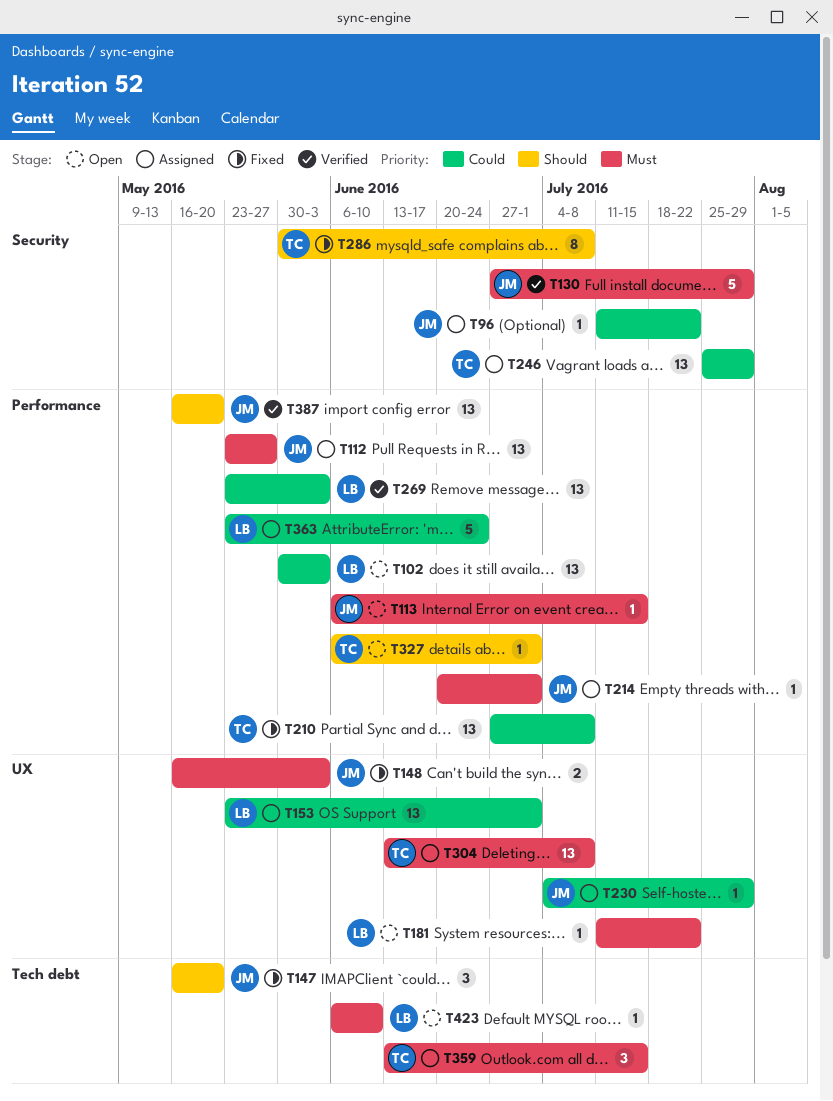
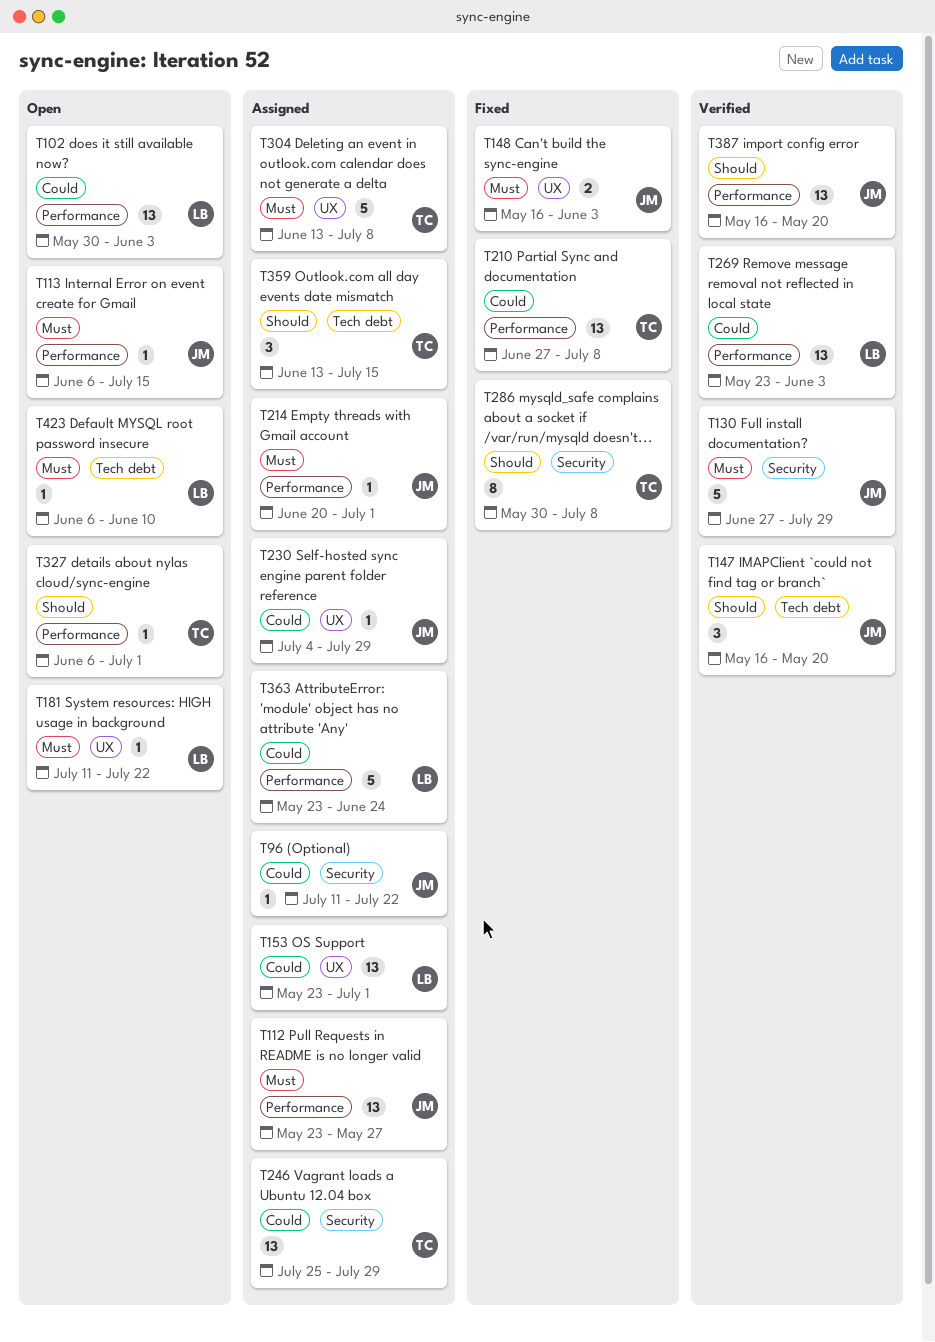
T147, status: Fixed -> Verified
T304, estimate: 13 -> 5
T359, priority: Must -> Should

